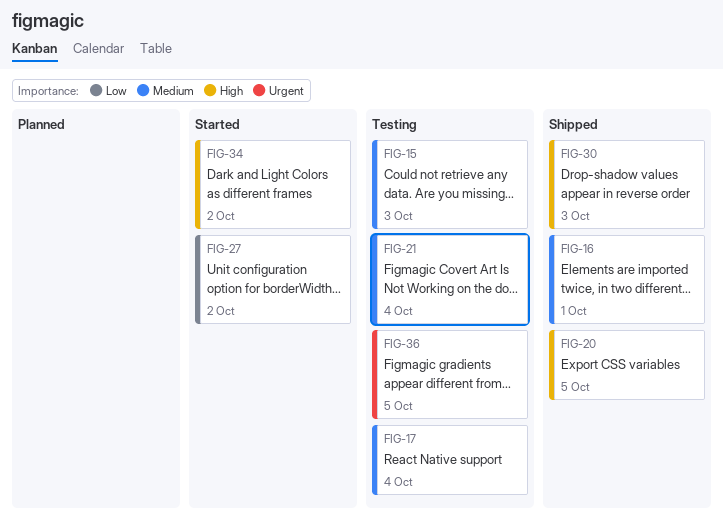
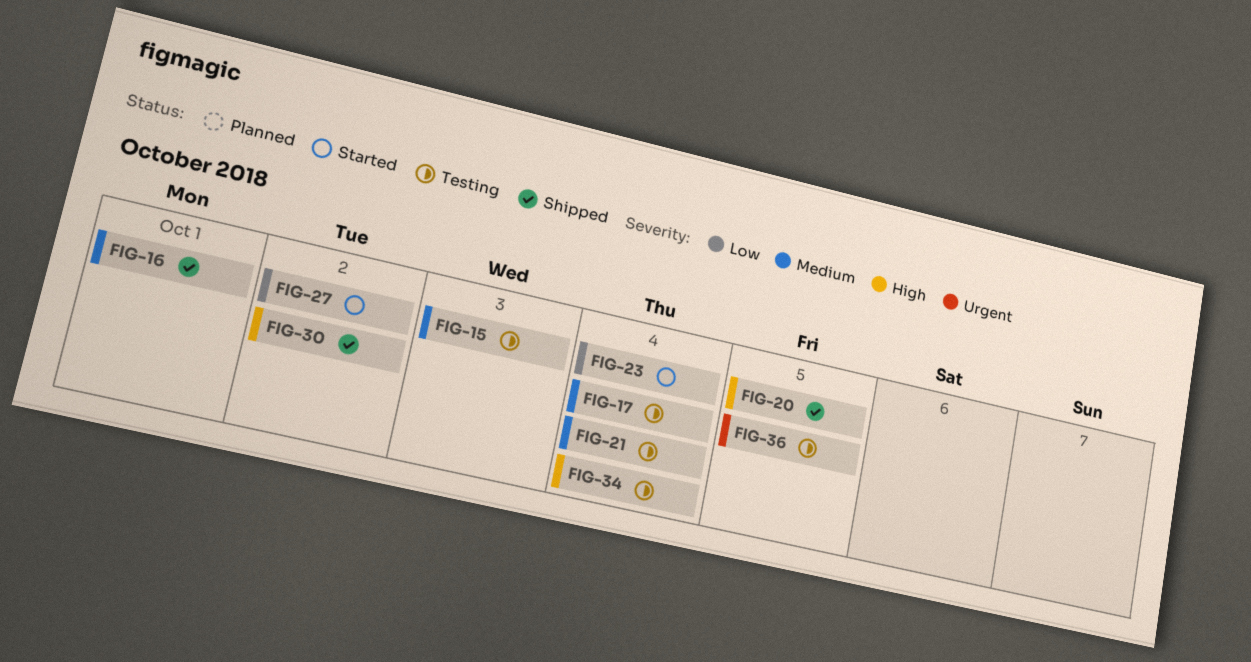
FIG-23: none -> present
FIG-30, due: Oct 3 -> Oct 2
FIG-34, status: Started -> Testing
FIG-34, due: Oct 2 -> Oct 4

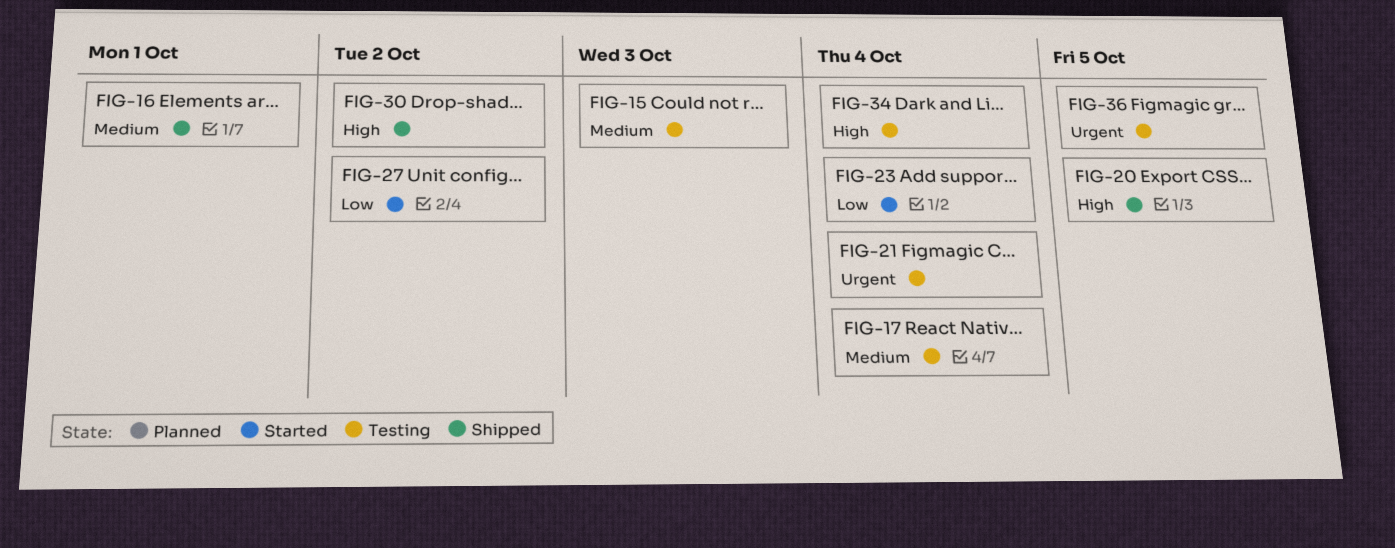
FIG-21, priority: Medium -> Urgent

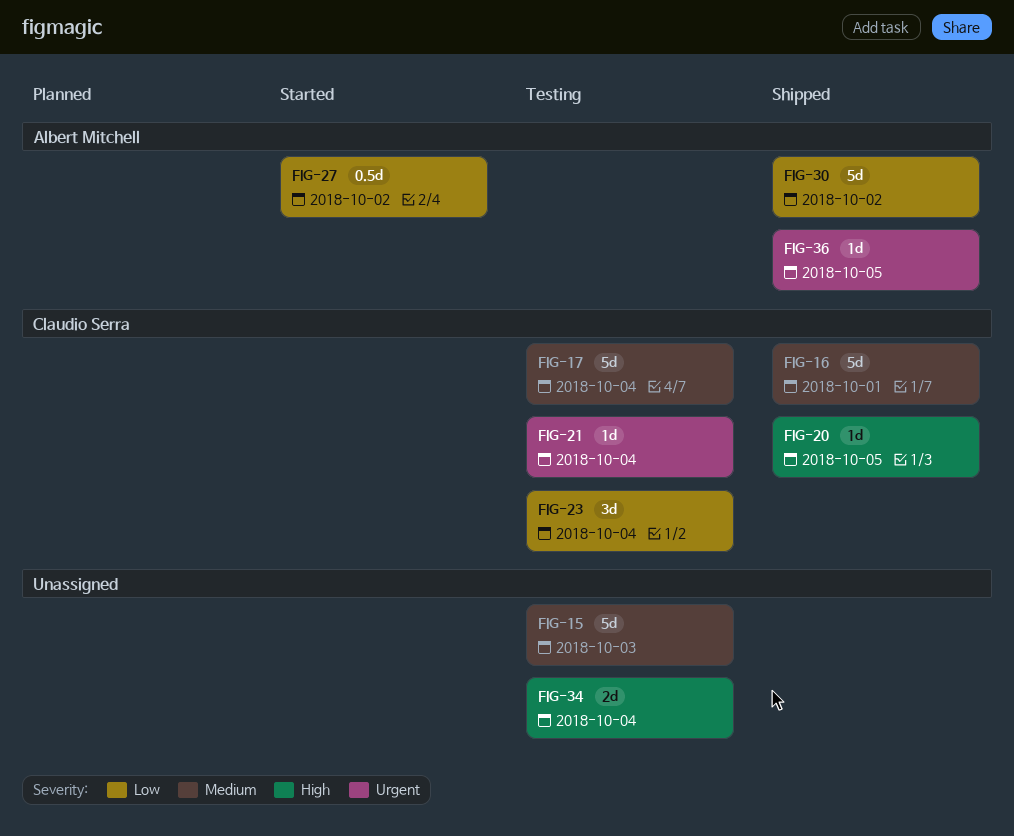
FIG-23, status: Started -> Testing
FIG-30, priority: High -> Low
FIG-36, status: Testing -> Shipped

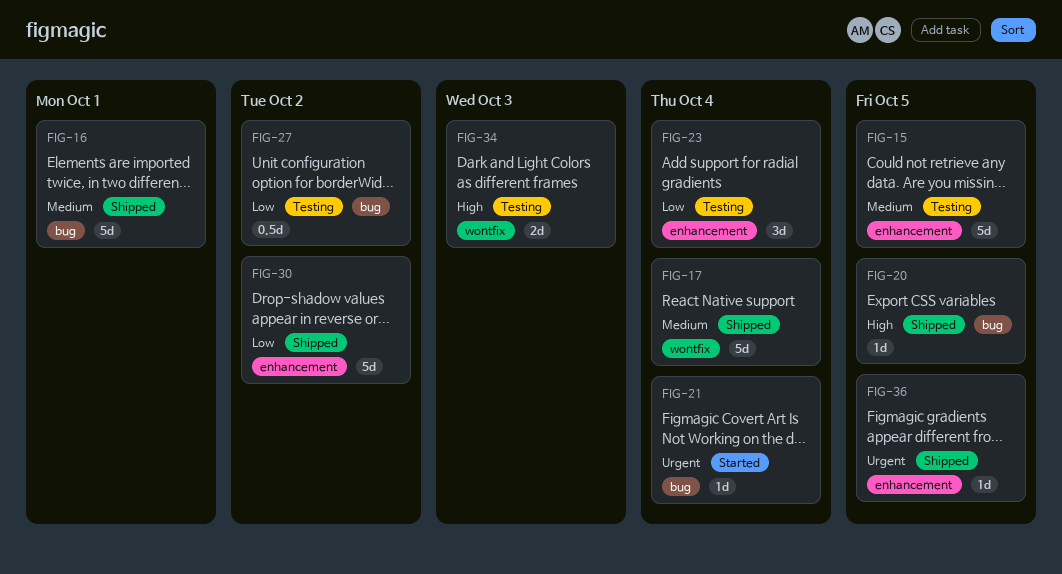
FIG-15, due: Oct 3 -> Oct 5
FIG-17, status: Testing -> Shipped
FIG-21, status: Testing -> Started
FIG-27, status: Started -> Testing
FIG-34, due: Oct 4 -> Oct 3

